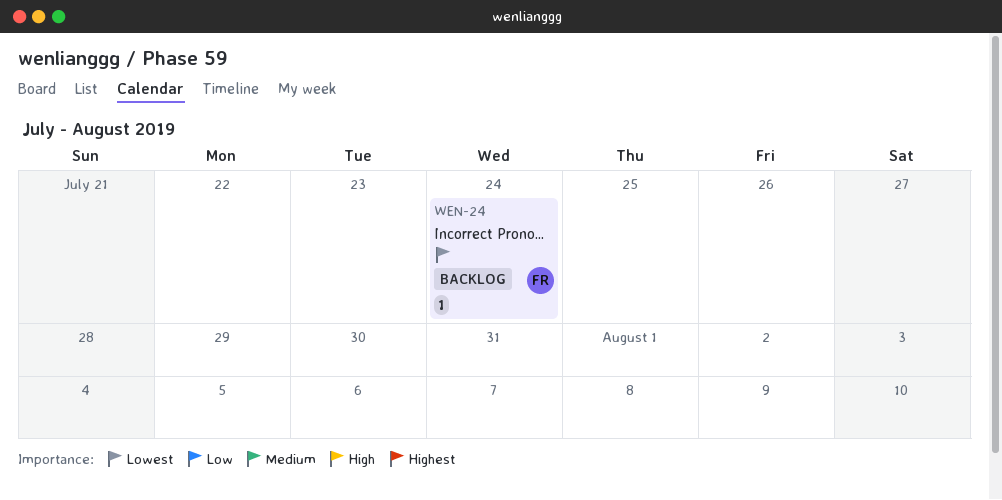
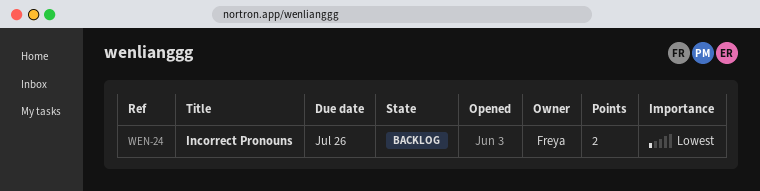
WEN-24, estimate: 1 -> 2
WEN-24, due: Jul 24 -> Jul 26

